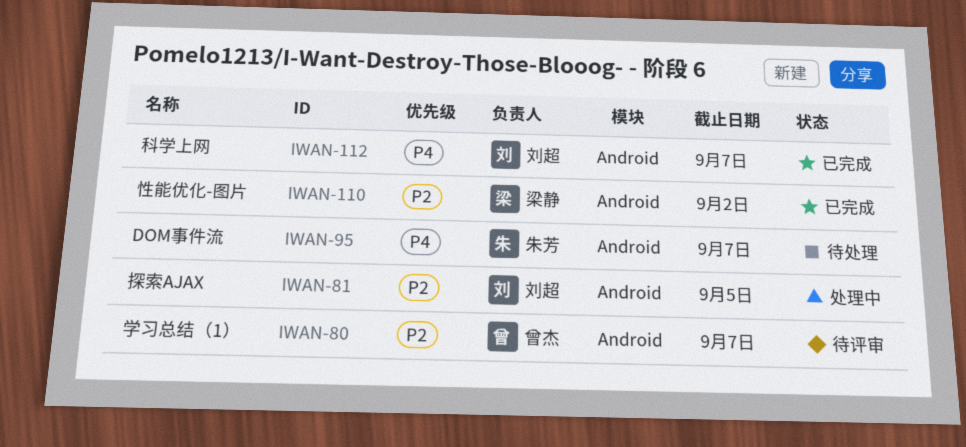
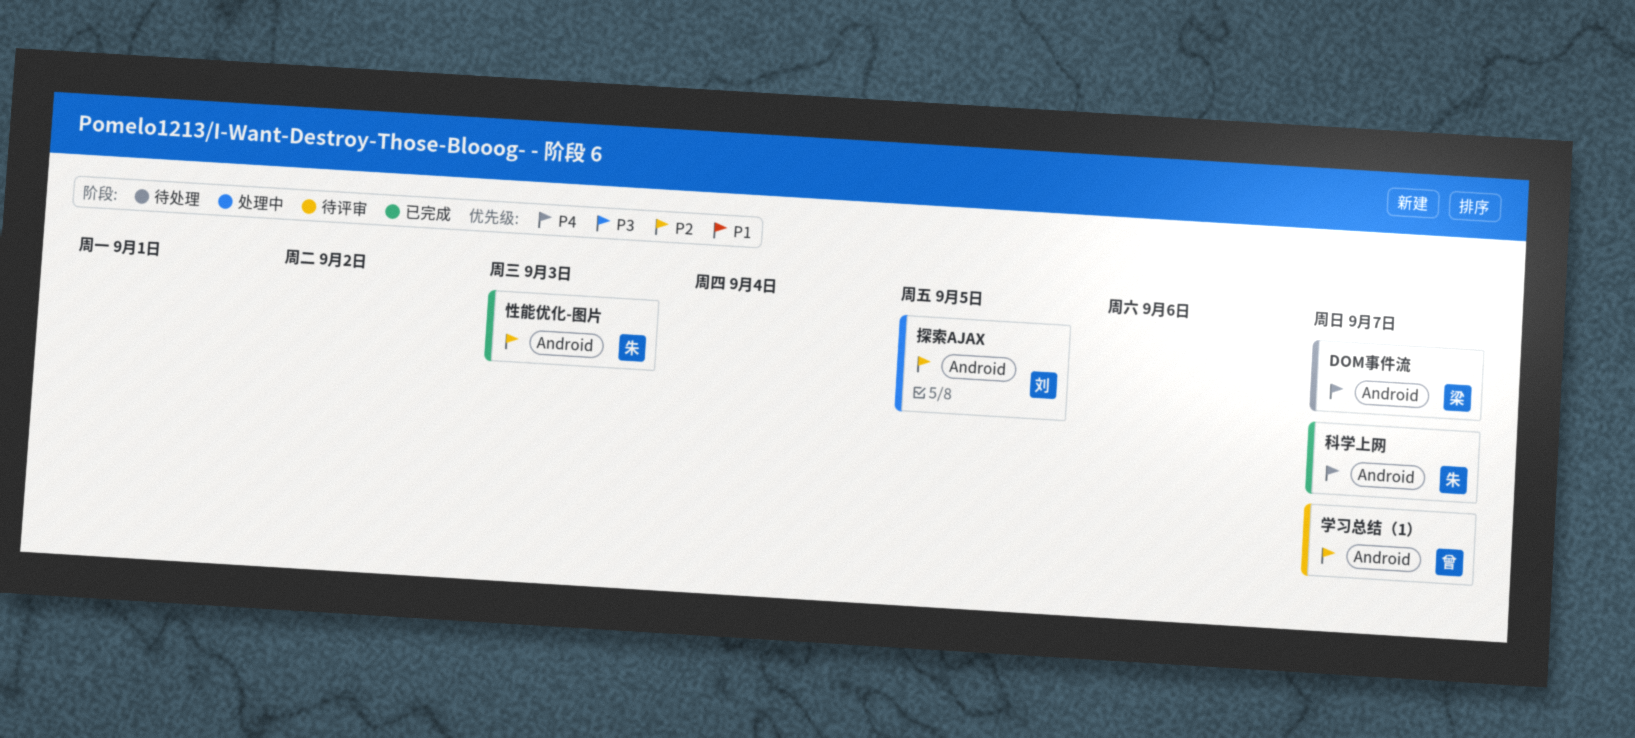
DOM事件流, owner: 朱芳 -> 梁静
性能优化-图片, owner: 梁静 -> 朱芳
性能优化-图片, due: Sep 2 -> Sep 3
科学上网, owner: 刘超 -> 朱芳

